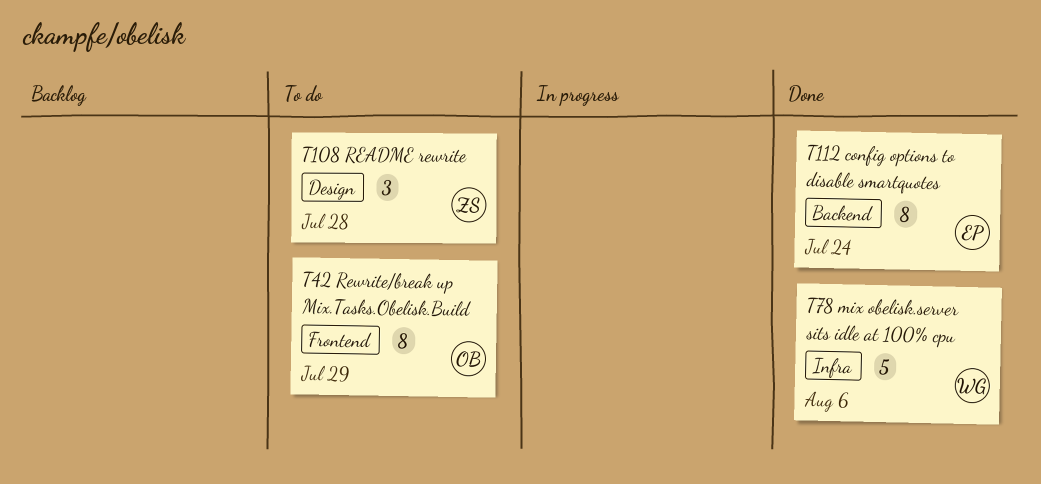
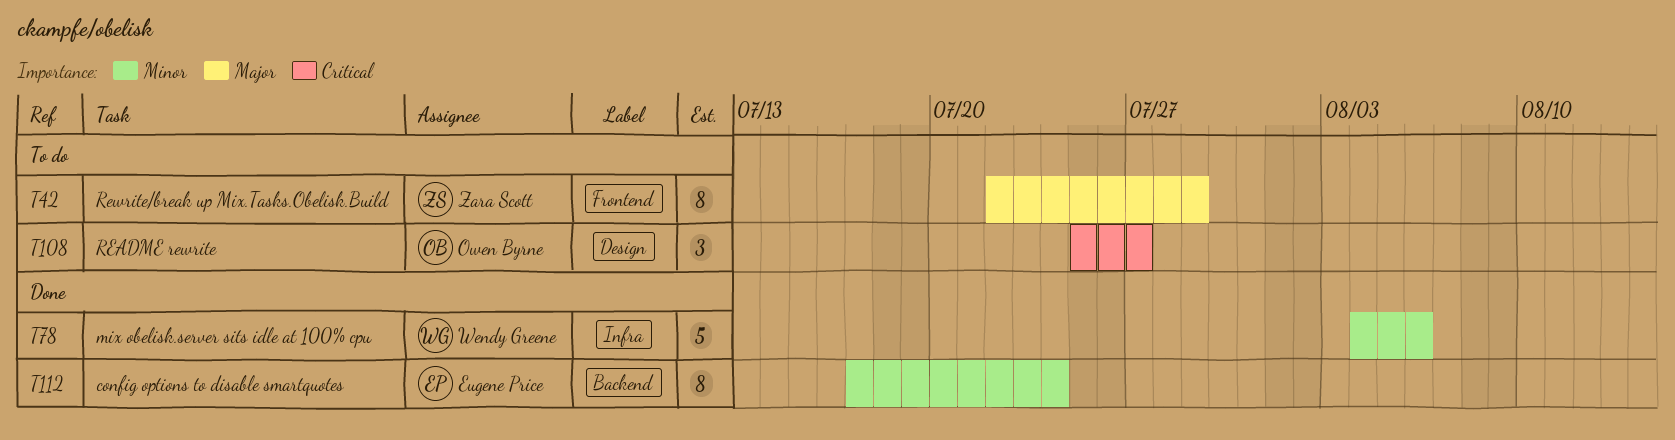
T42, owner: Owen Byrne -> Zara Scott
T108, owner: Zara Scott -> Owen Byrne
T108, due: Jul 28 -> Jul 27

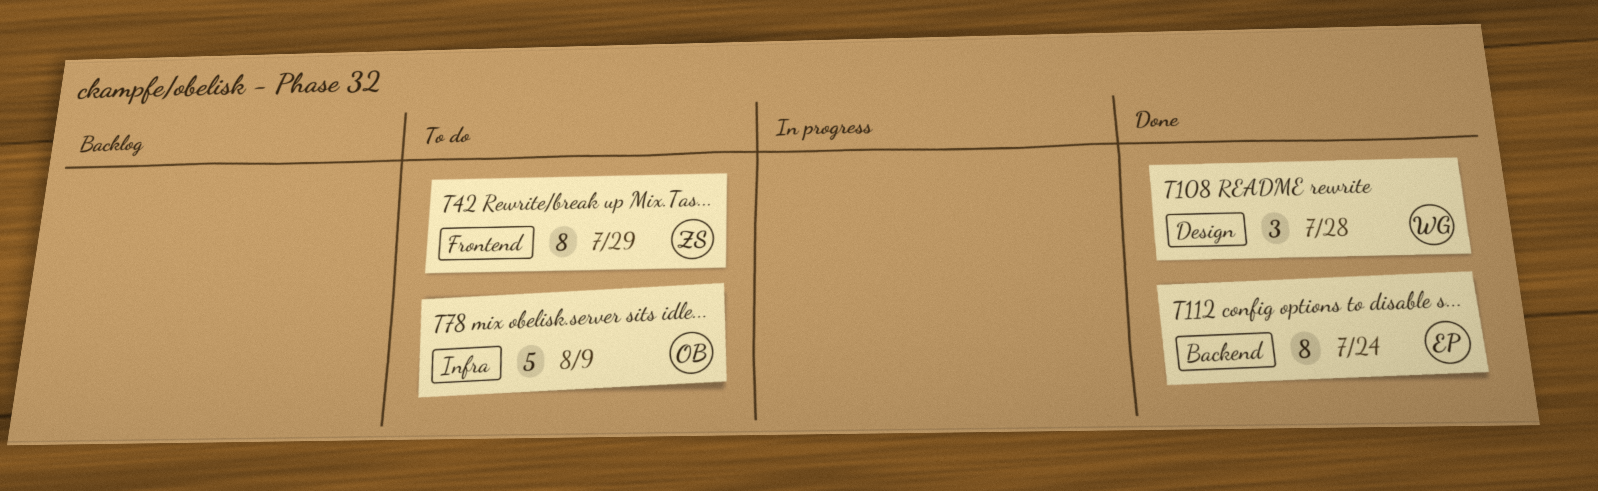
T78, status: Done -> To do
T78, owner: Wendy Greene -> Owen Byrne
T78, due: Aug 6 -> Aug 9
T108, status: To do -> Done
T108, owner: Owen Byrne -> Wendy Greene
T108, due: Jul 27 -> Jul 28

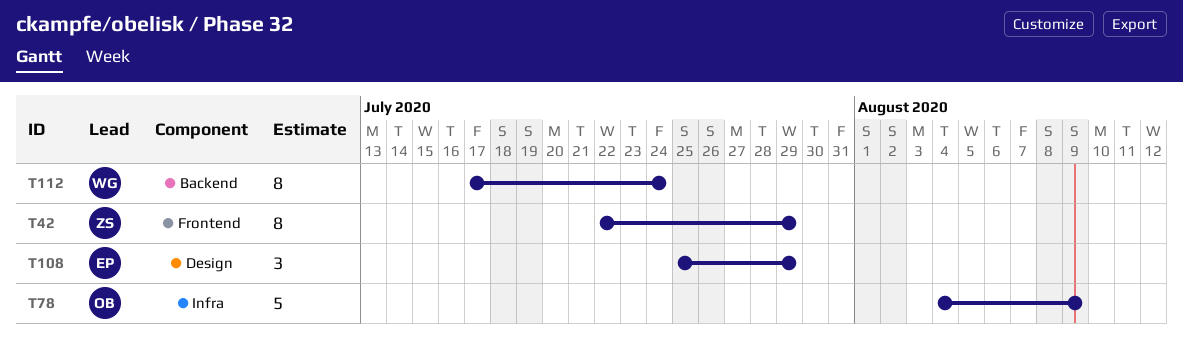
T108, owner: WG -> EP
T108, due: Jul 28 -> Jul 29
T112, owner: EP -> WG

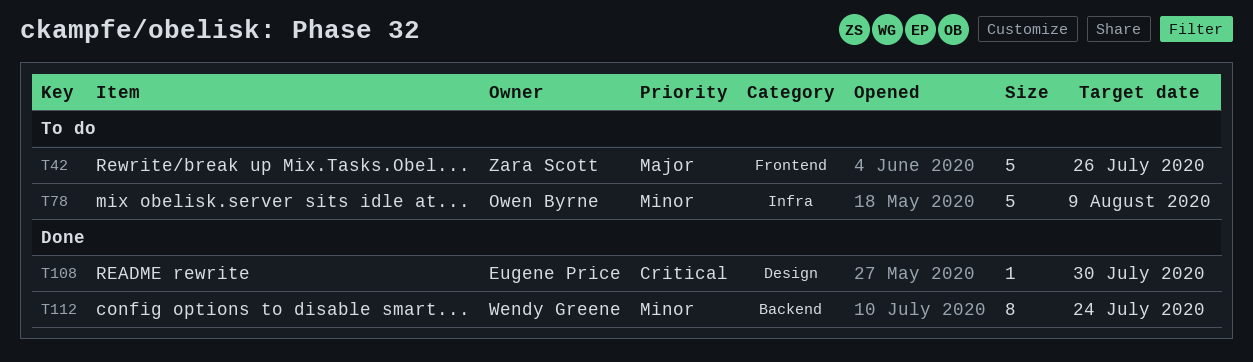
T42, estimate: 8 -> 5
T42, due: Jul 29 -> Jul 26
T108, estimate: 3 -> 1
T108, due: Jul 29 -> Jul 30

